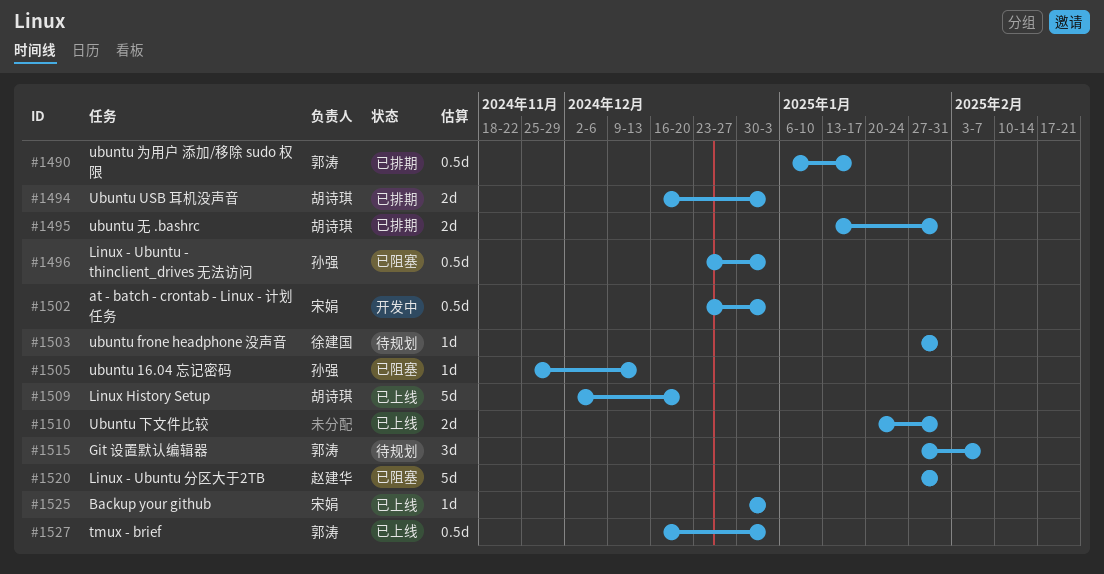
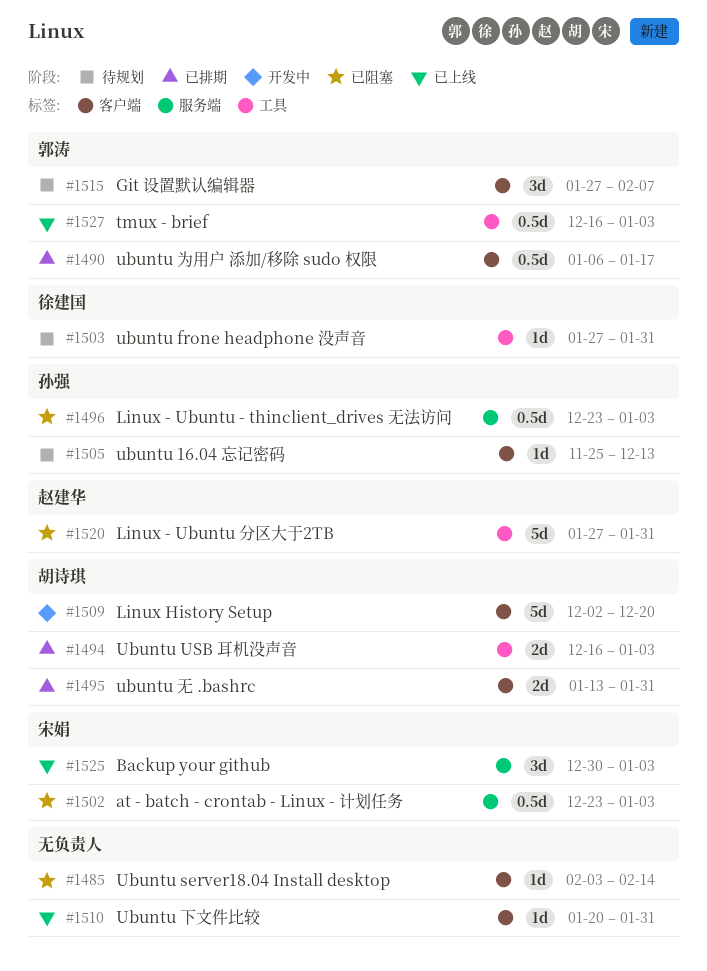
#1485: none -> present
#1502, status: 开发中 -> 已阻塞
#1505, status: 已阻塞 -> 待规划
#1509, status: 已上线 -> 开发中
#1510, estimate: 2d -> 1d
#1525, estimate: 1d -> 3d

